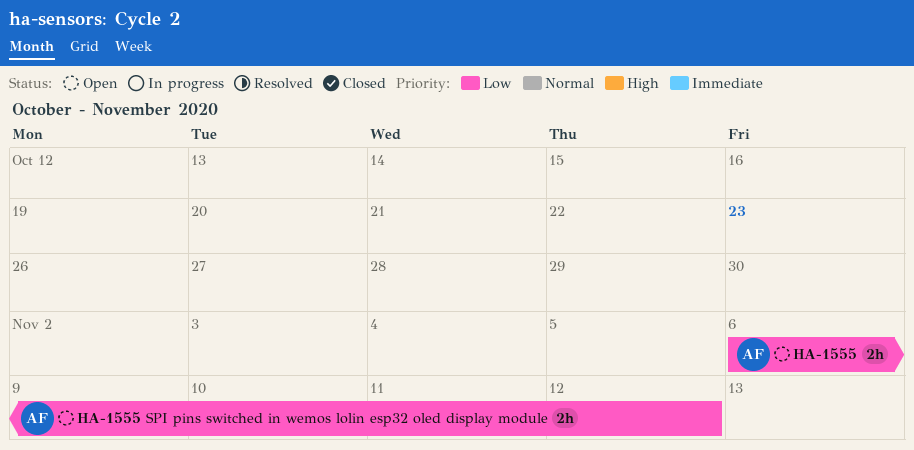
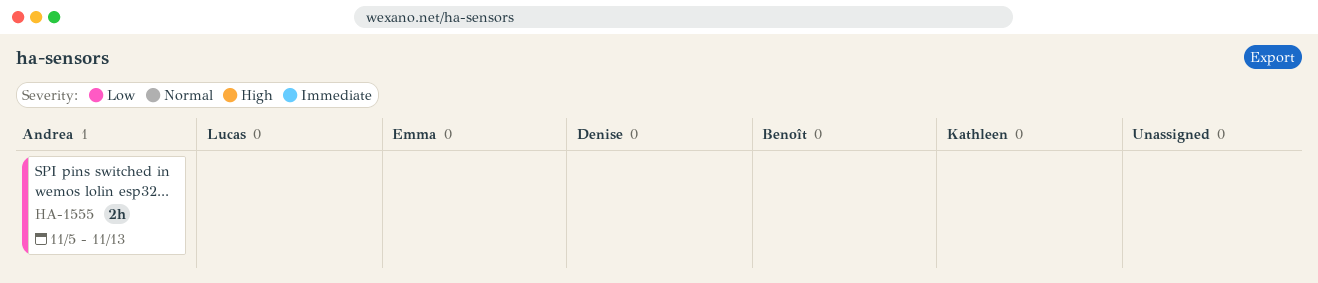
HA-1555, start: Nov 6 -> Nov 5
HA-1555, due: Nov 12 -> Nov 13

